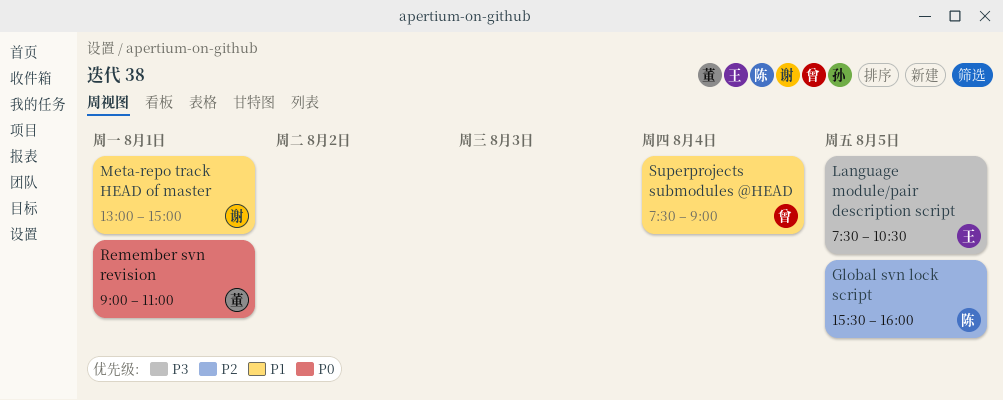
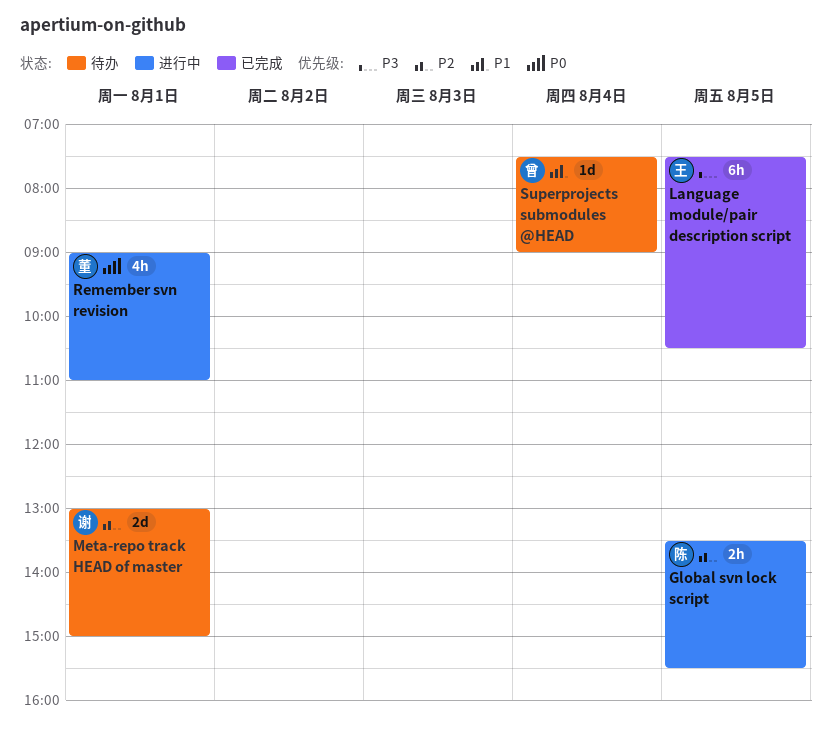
Global svn lock script, begins: 15:30 -> 13:30
Global svn lock script, ends: 16:00 -> 15:30
Meta-repo track HEAD of master, priority: P1 -> P2

